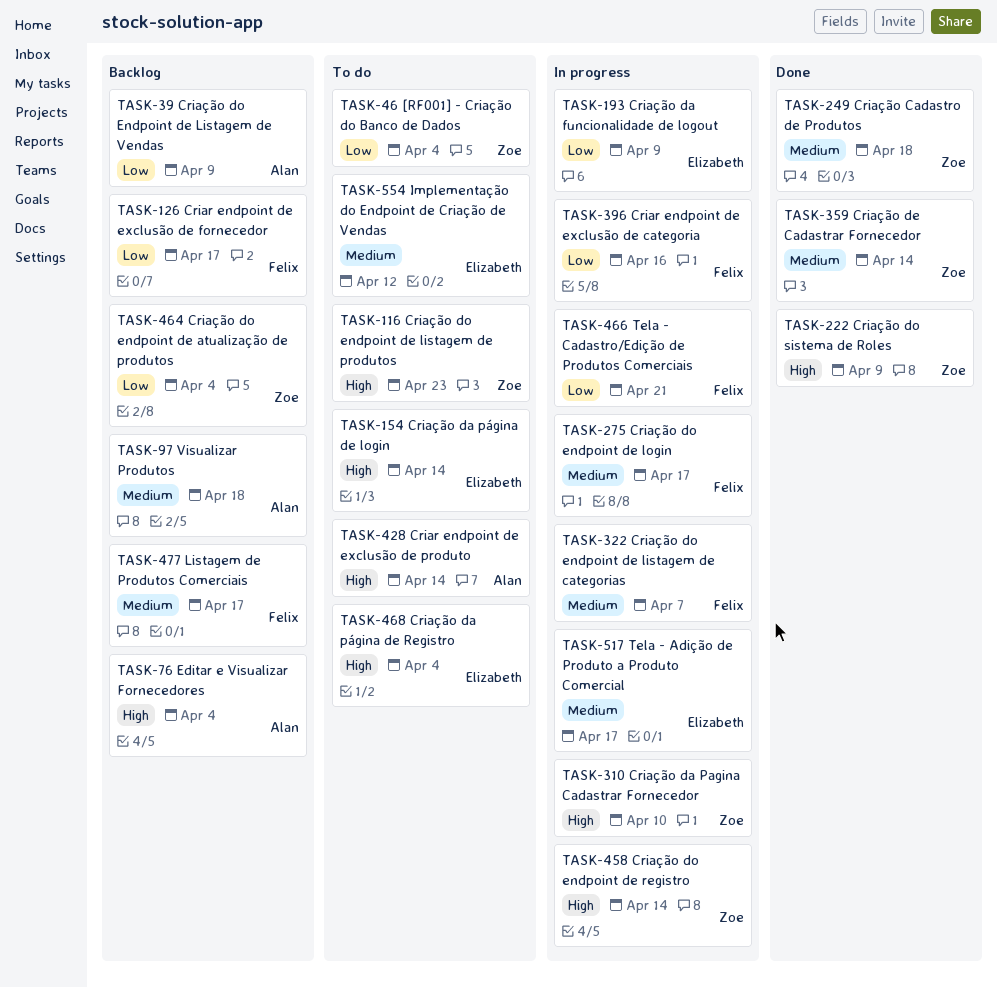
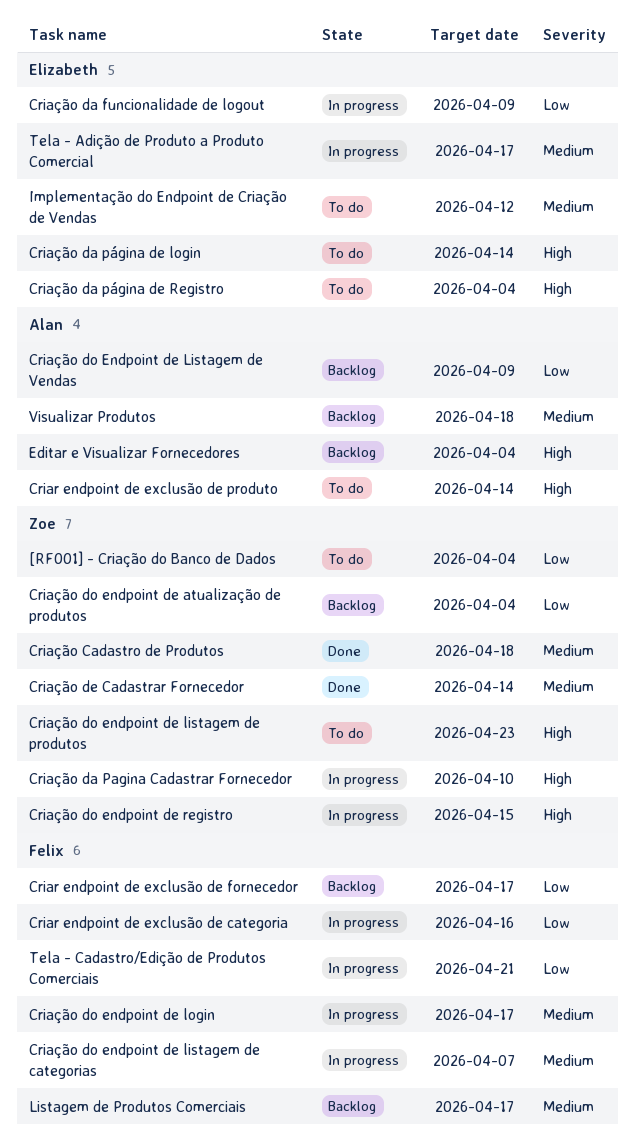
Criação do endpoint de registro, due: Apr 14 -> Apr 15
Criação do sistema de Roles: present -> none

